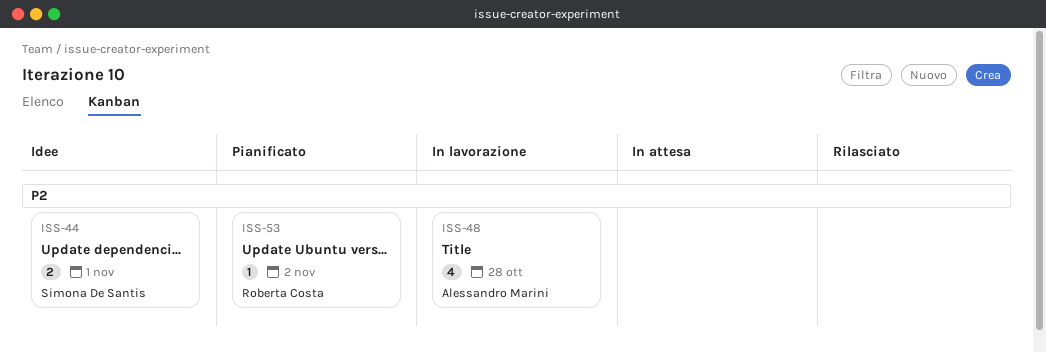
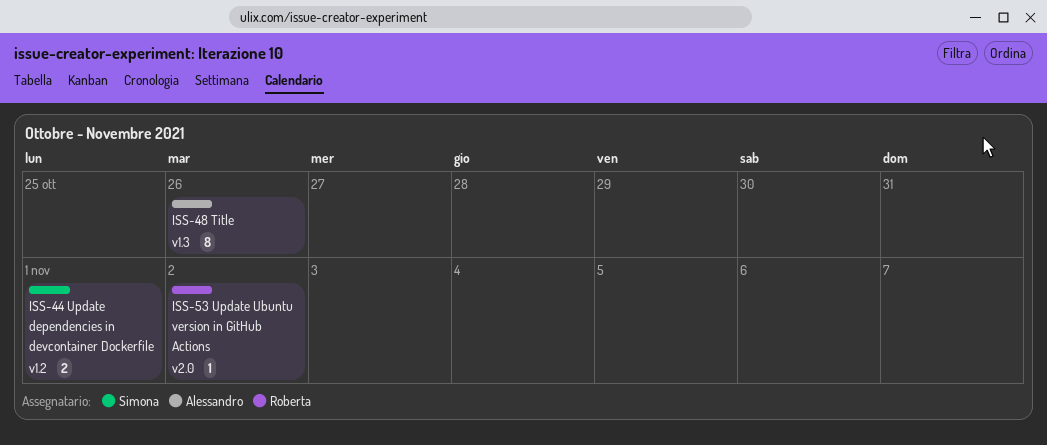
ISS-48, estimate: 4 -> 8
ISS-48, due: Oct 28 -> Oct 26

